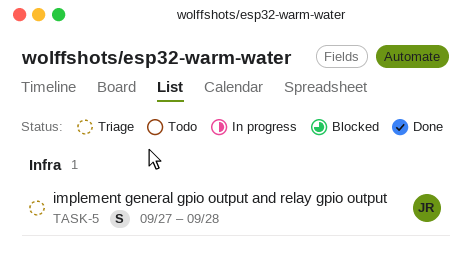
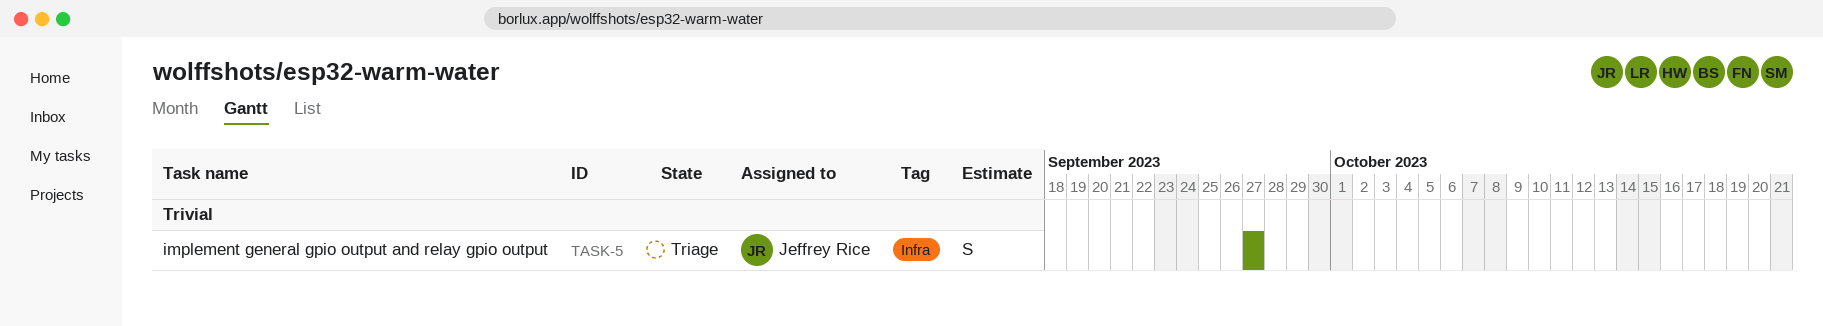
TASK-5, due: Sep 28 -> Sep 27

